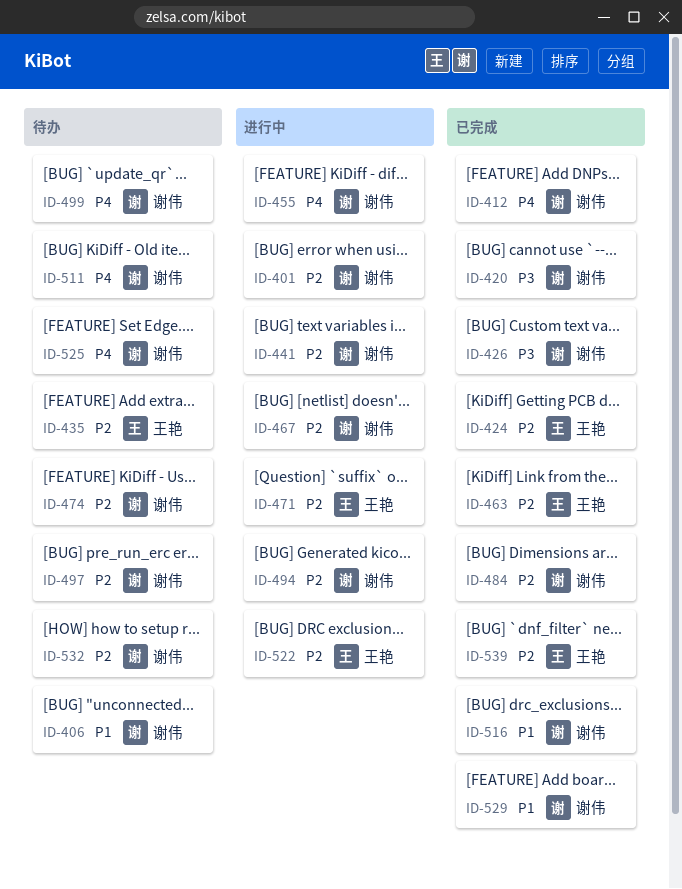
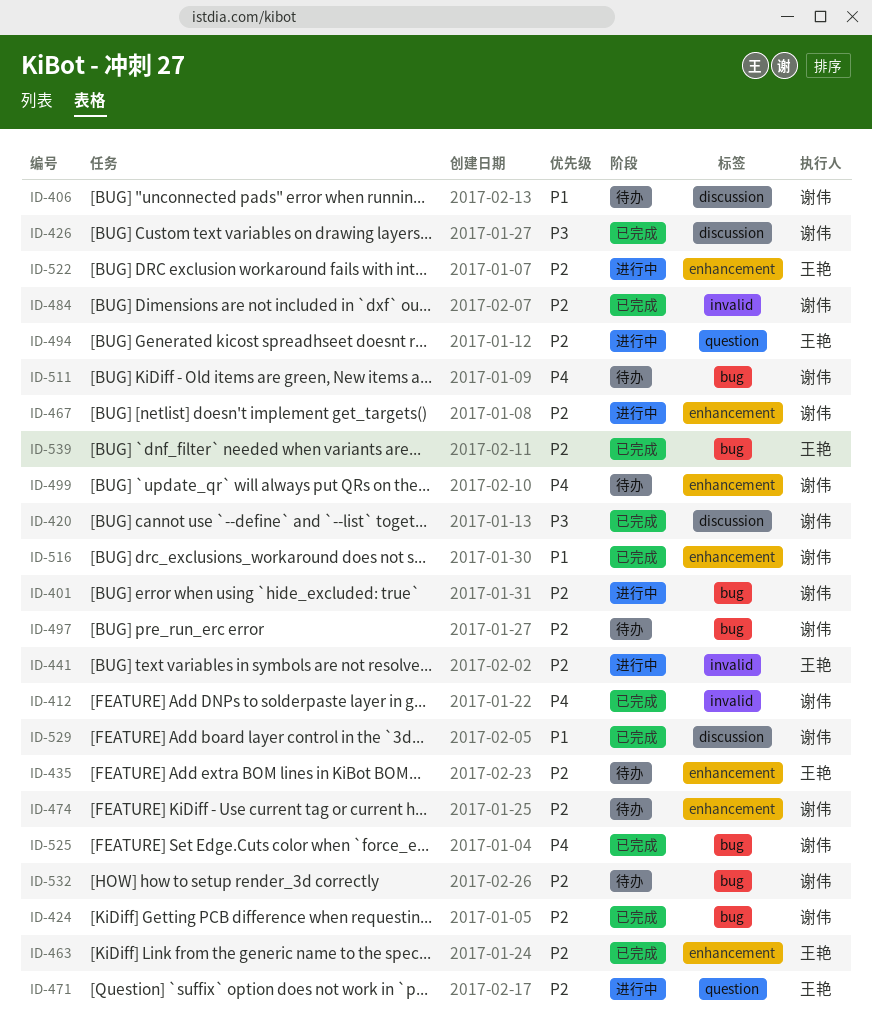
ID-424, owner: 王艳 -> 谢伟
ID-441, owner: 谢伟 -> 王艳
ID-455: present -> none
ID-494, owner: 谢伟 -> 王艳
ID-525, status: 待办 -> 已完成

